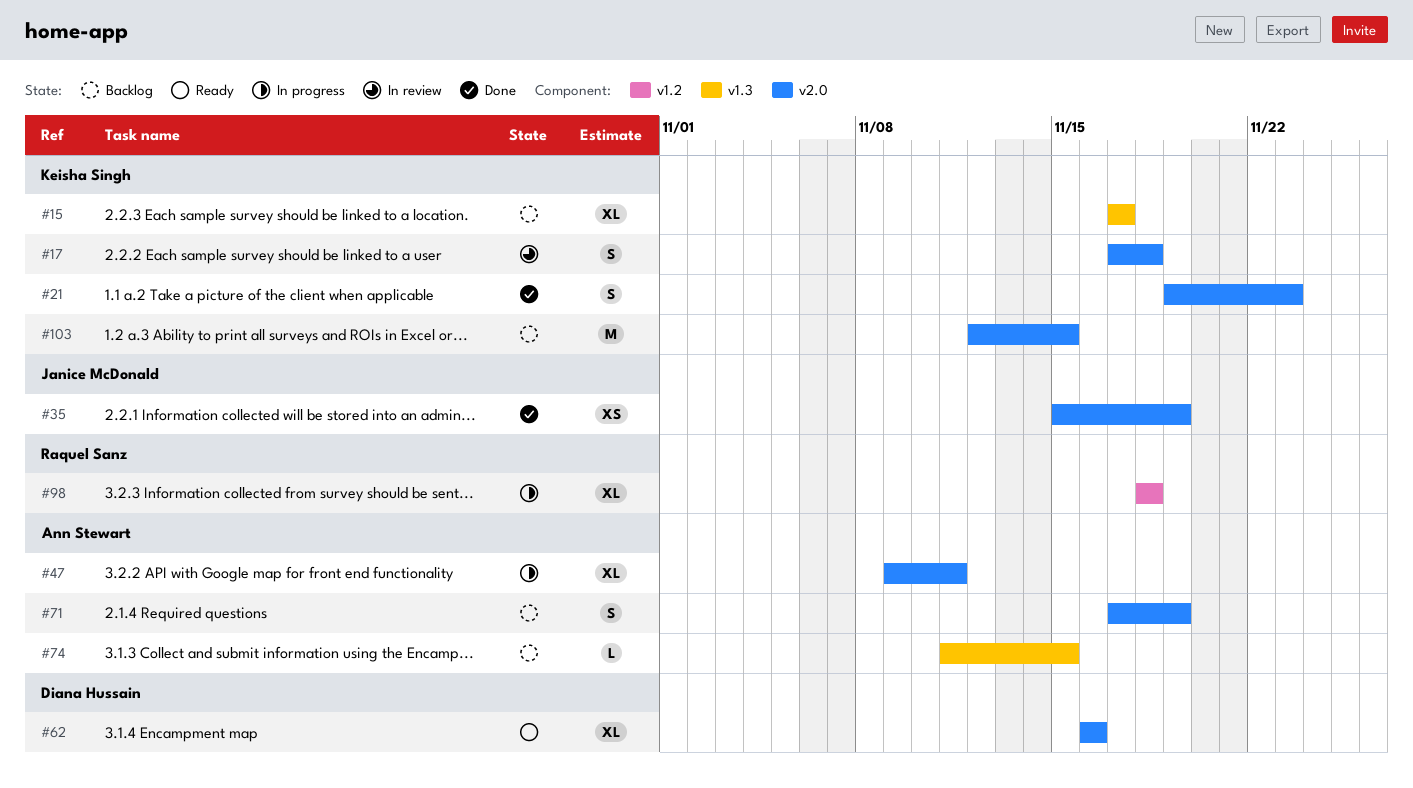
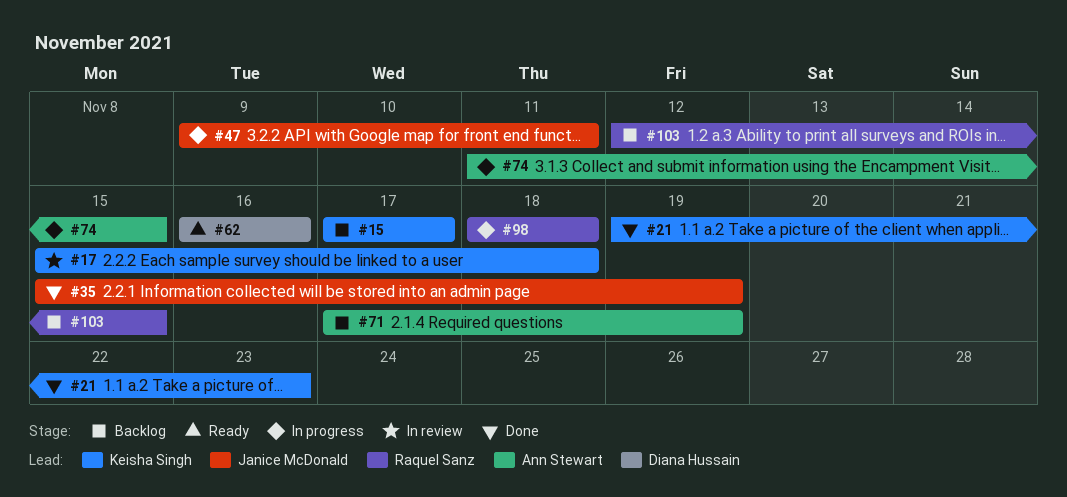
#17, start: Nov 17 -> Nov 15
#47, owner: Ann Stewart -> Janice McDonald
#74, status: Backlog -> In progress
#103, owner: Keisha Singh -> Raquel Sanz

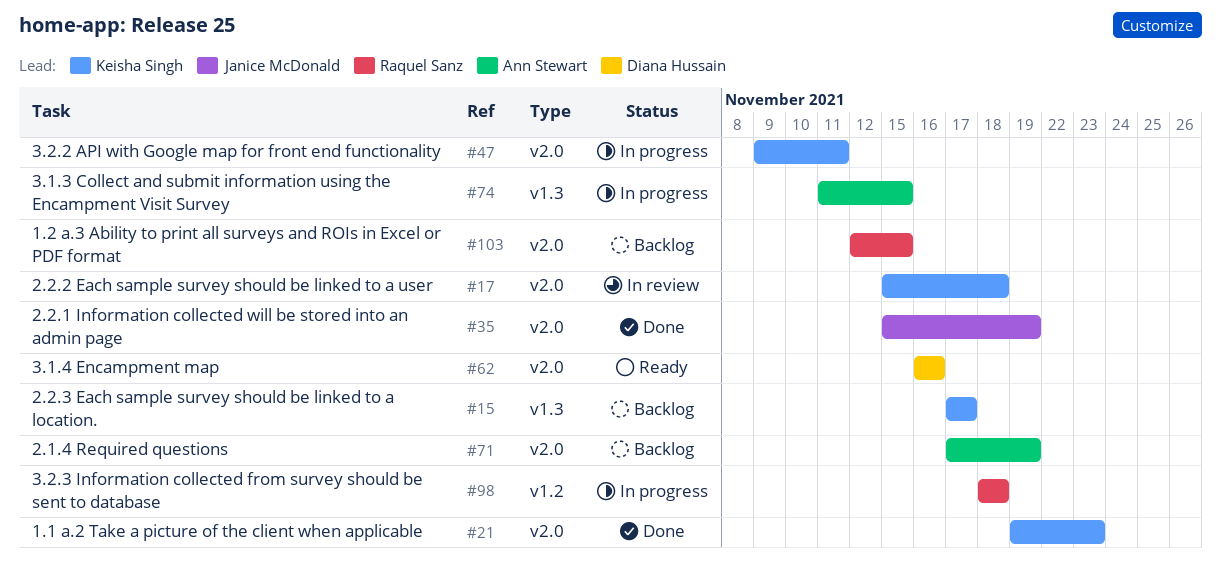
#47, owner: Janice McDonald -> Keisha Singh

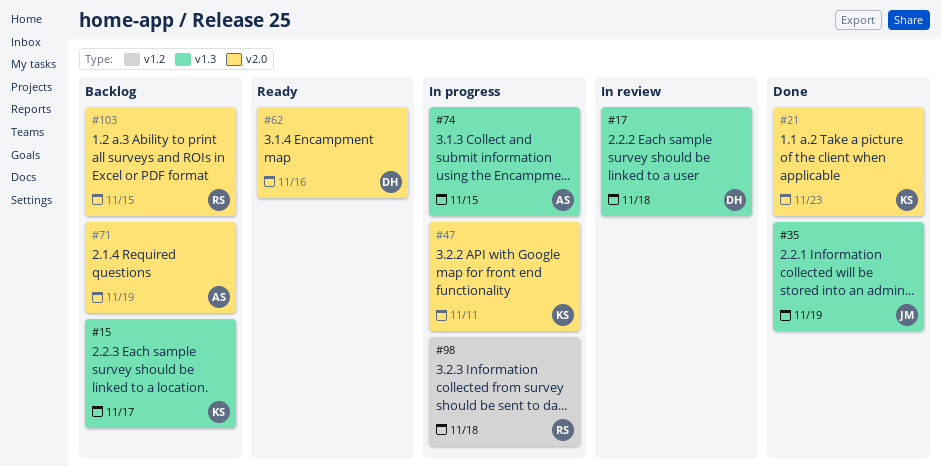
#17, owner: Keisha Singh -> Diana Hussain
#17, label: v2.0 -> v1.3
#35, label: v2.0 -> v1.3

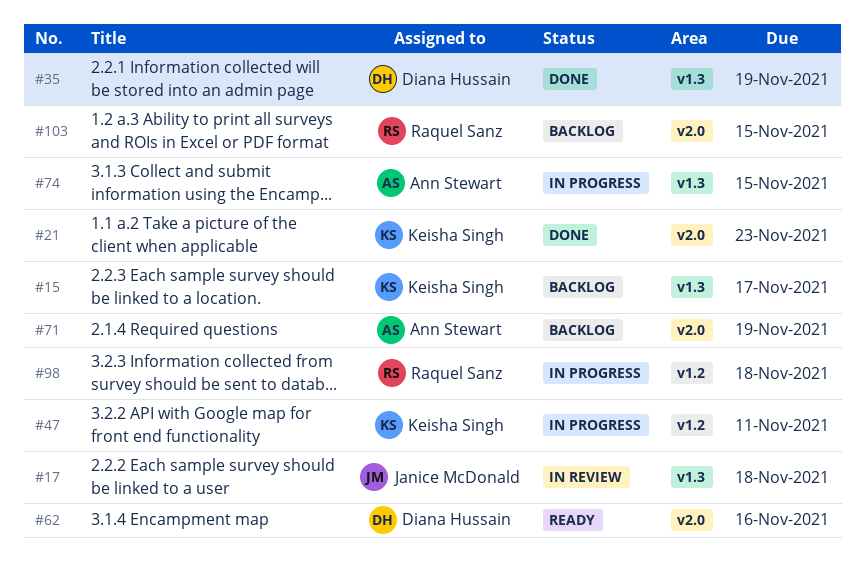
#17, owner: Diana Hussain -> Janice McDonald
#35, owner: Janice McDonald -> Diana Hussain
#47, label: v2.0 -> v1.2

